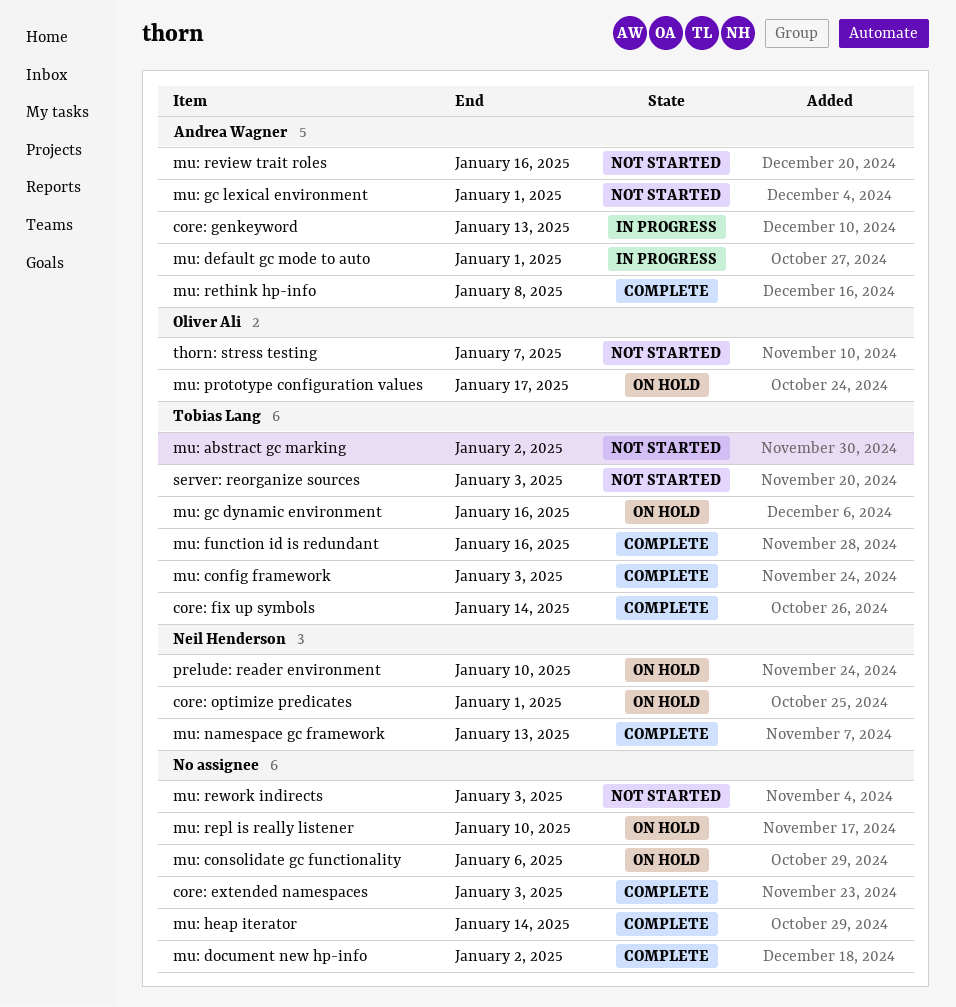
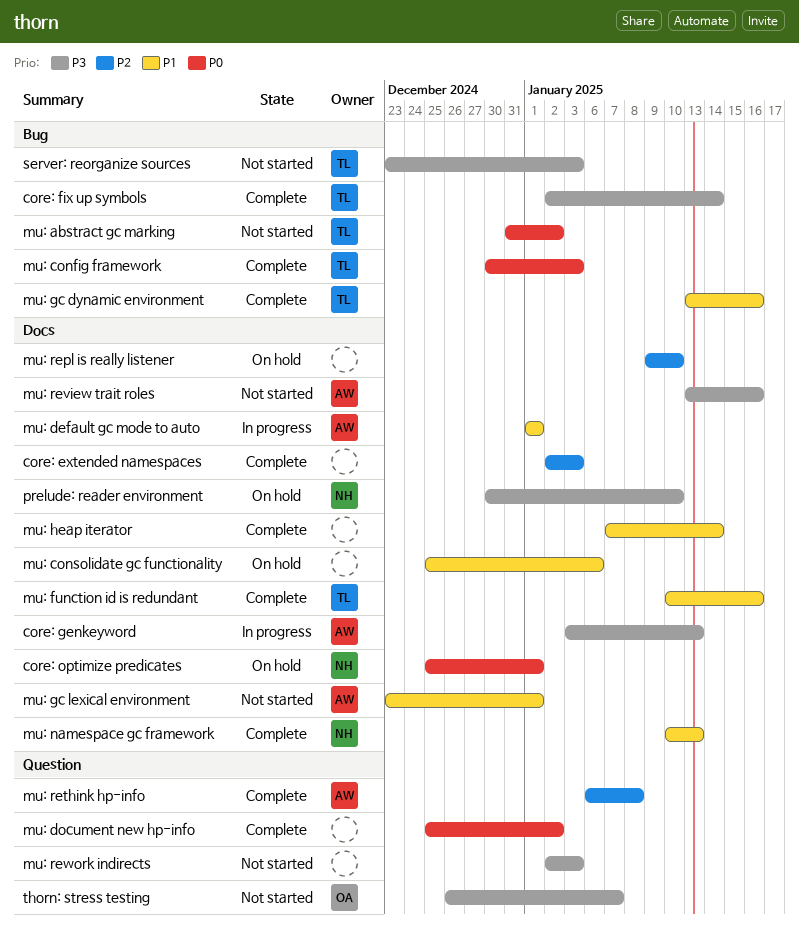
mu: gc dynamic environment, status: On hold -> Complete
mu: prototype configuration values: present -> none

